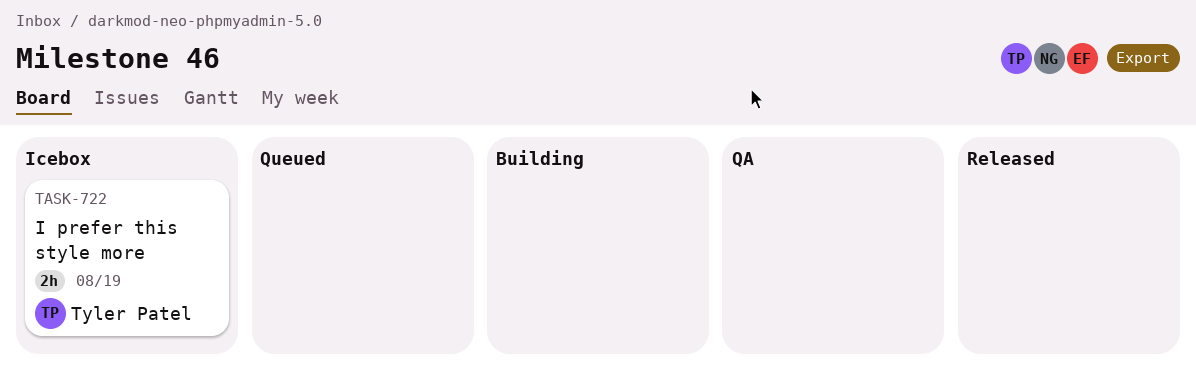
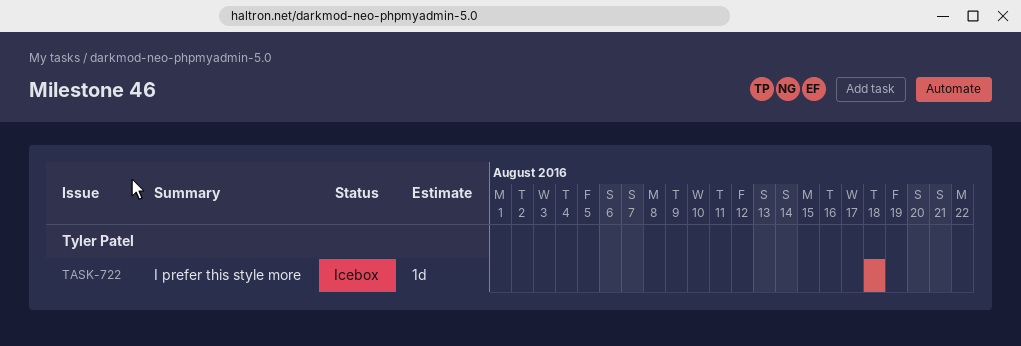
TASK-722, estimate: 2h -> 1d
TASK-722, due: Aug 19 -> Aug 18

